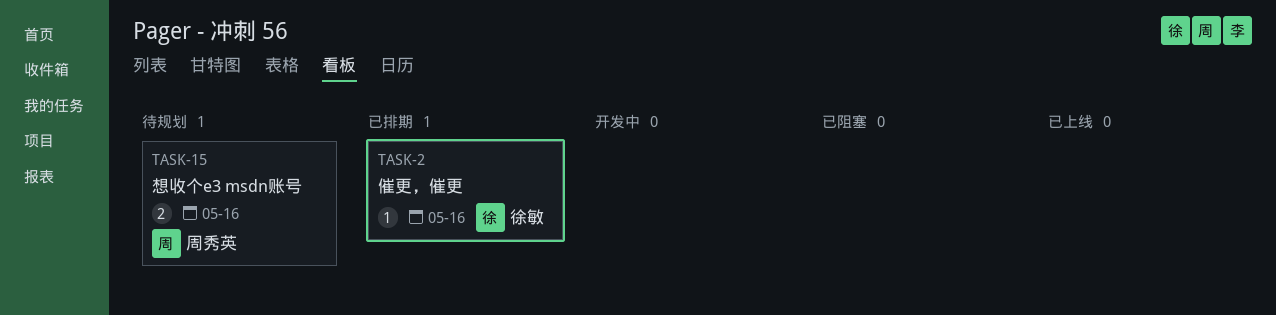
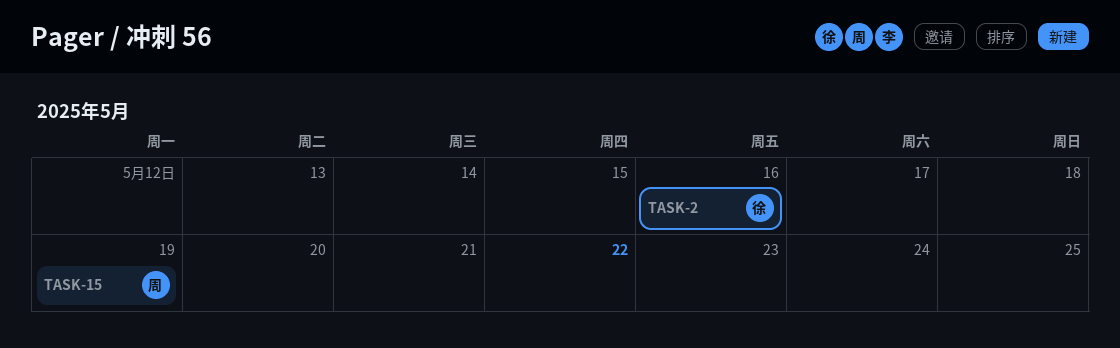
TASK-15, due: May 16 -> May 19

